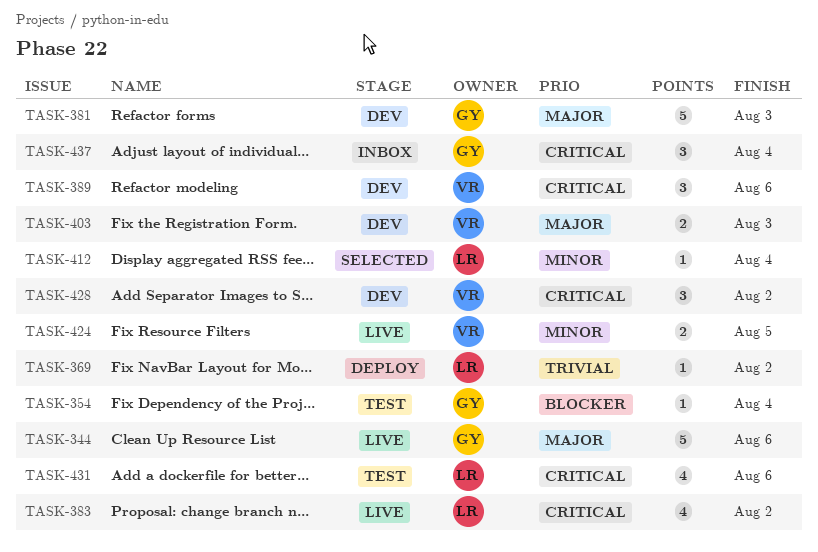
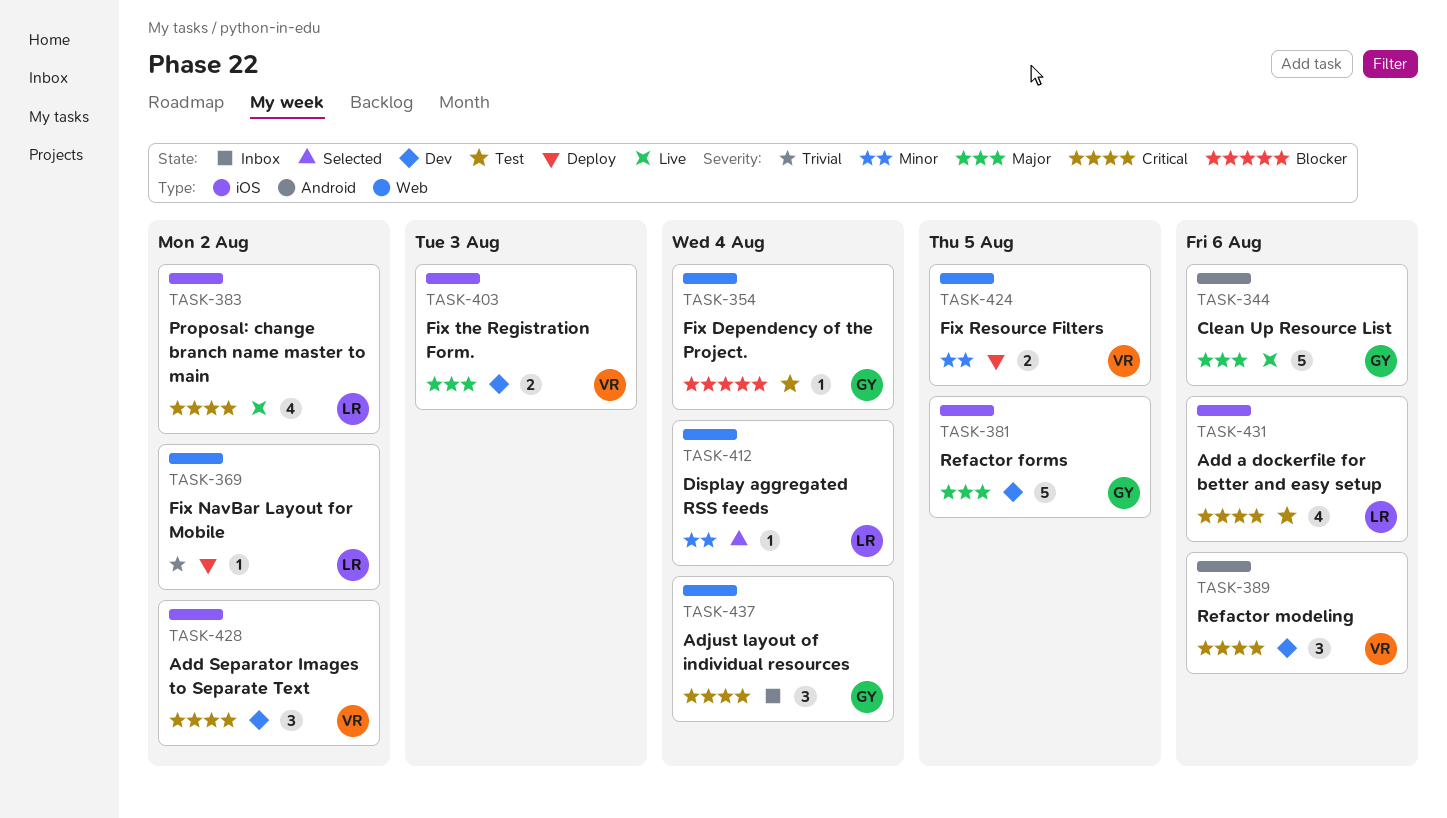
TASK-381, due: Aug 3 -> Aug 5
TASK-424, status: Live -> Deploy

